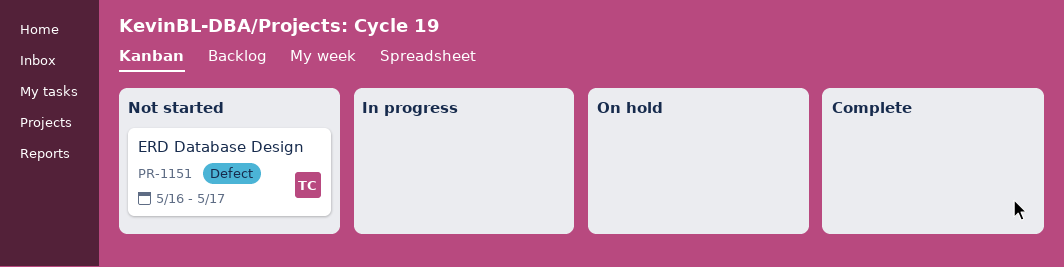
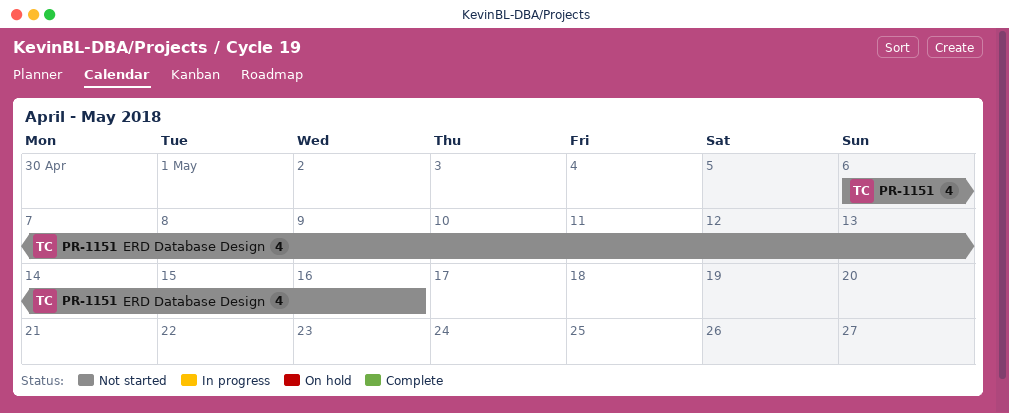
PR-1151, start: May 16 -> May 6
PR-1151, due: May 17 -> May 16

